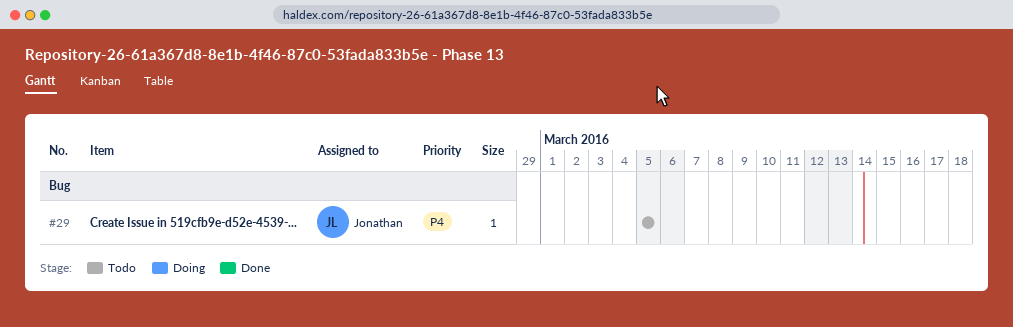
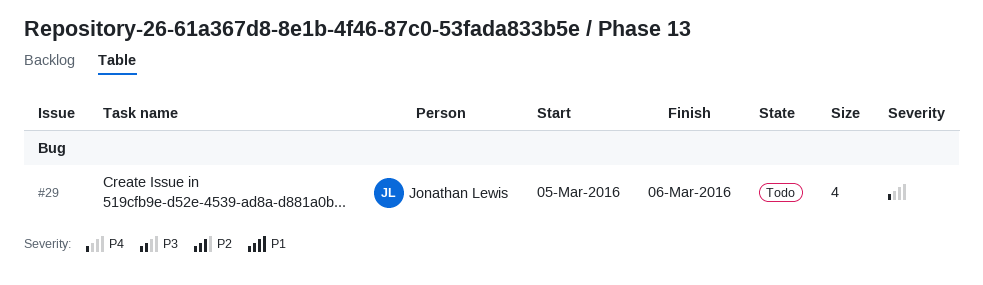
#29, estimate: 1 -> 4
#29, due: Mar 5 -> Mar 6

